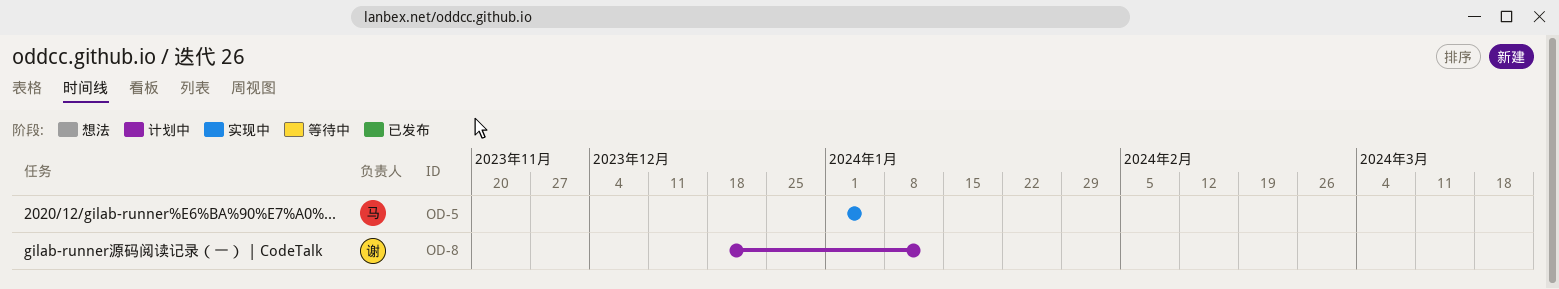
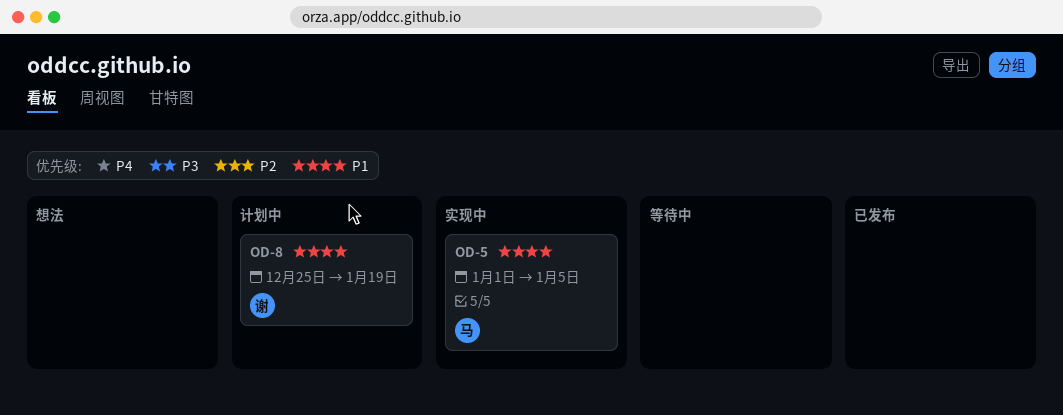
OD-8, start: Dec 18 -> Dec 25
OD-8, due: Jan 12 -> Jan 19

